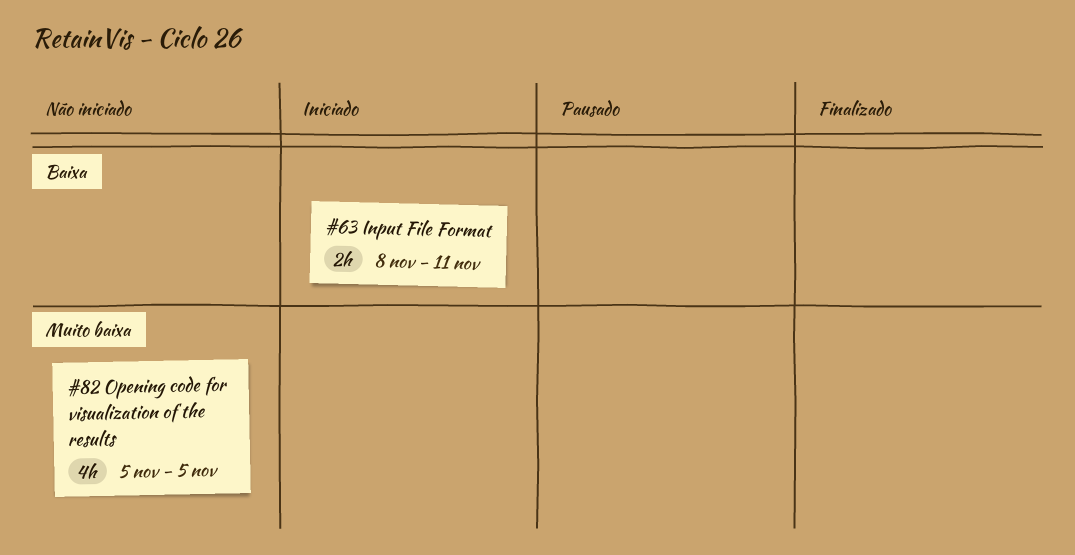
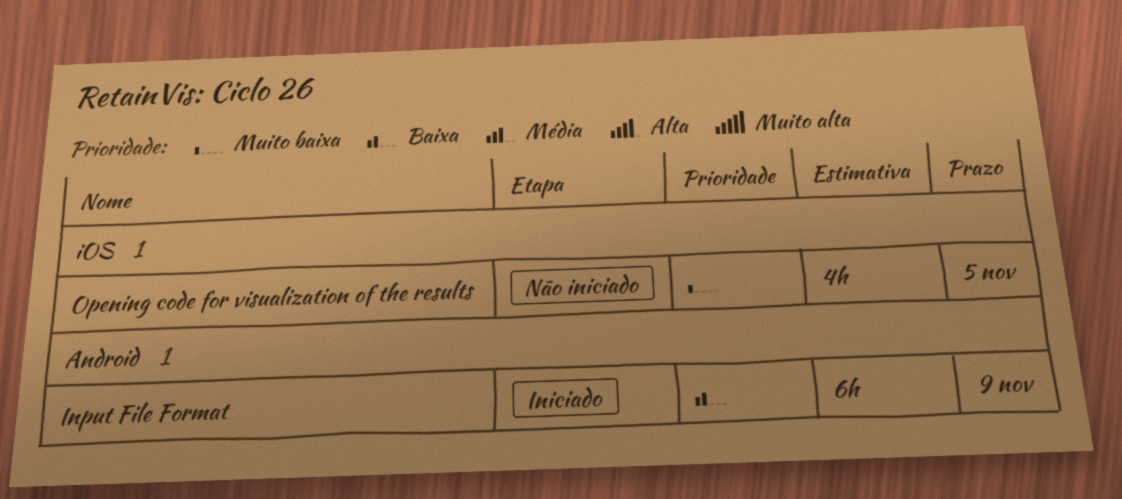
Input File Format, estimate: 2h -> 6h
Input File Format, due: Nov 11 -> Nov 9

